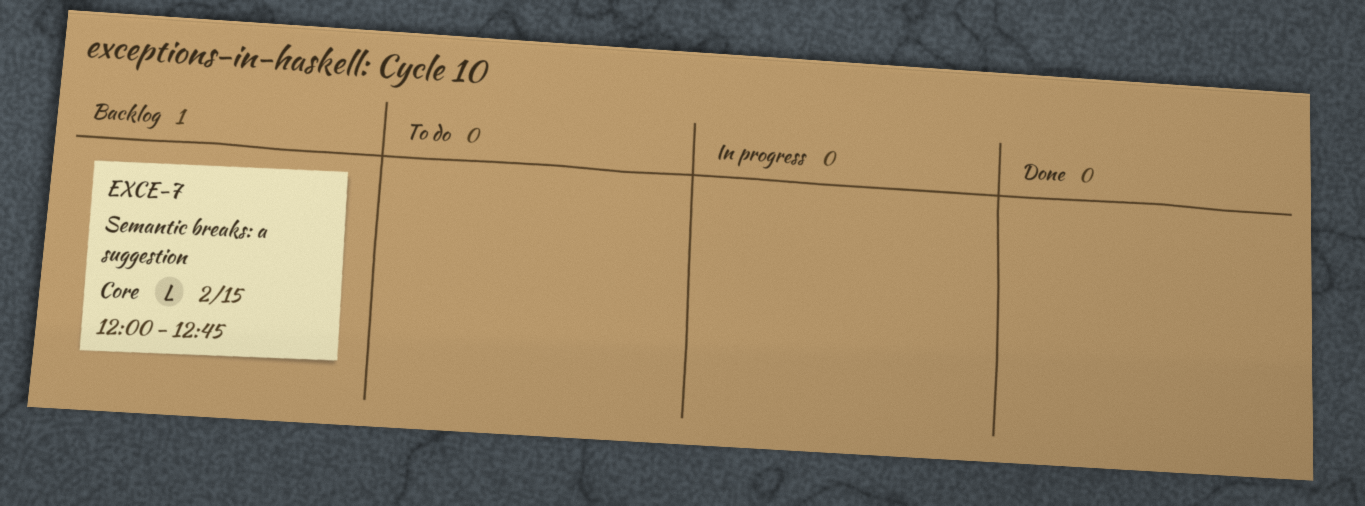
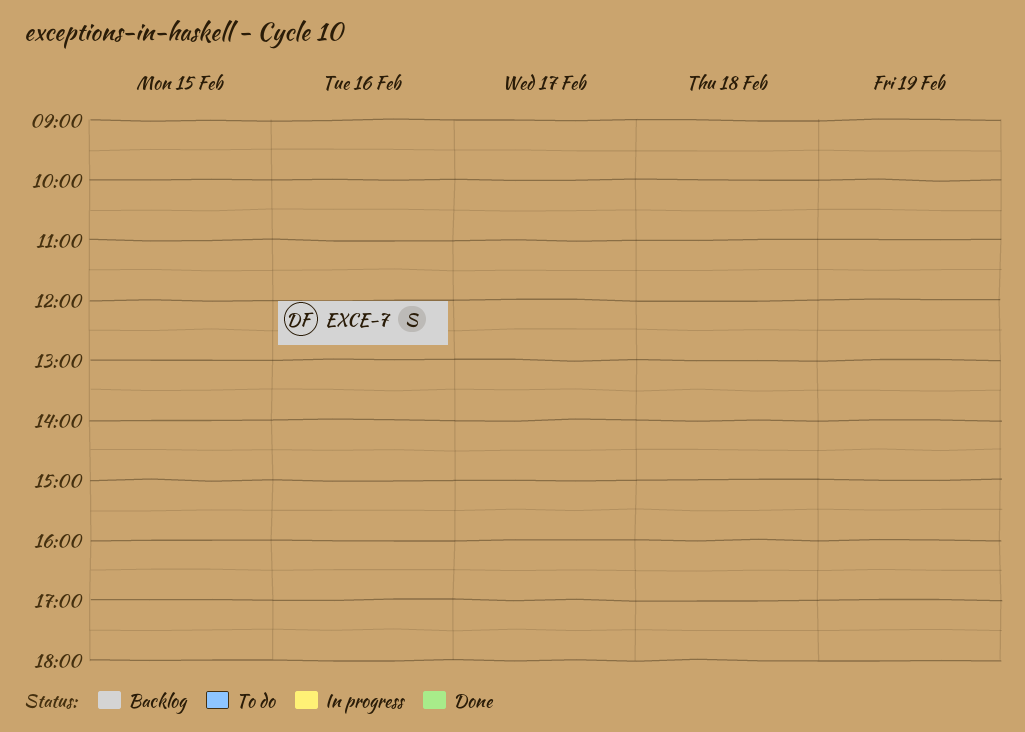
EXCE-7, estimate: L -> S
EXCE-7, day: Feb 15 -> Feb 16

